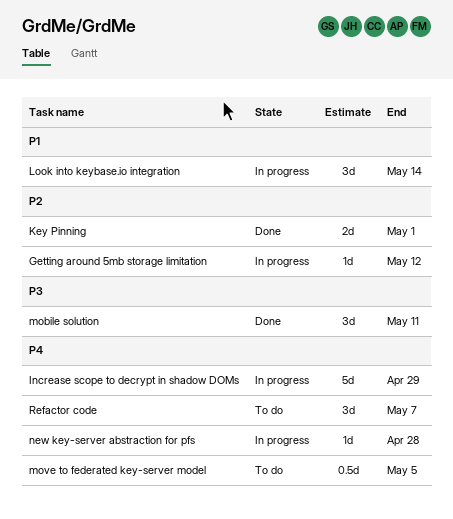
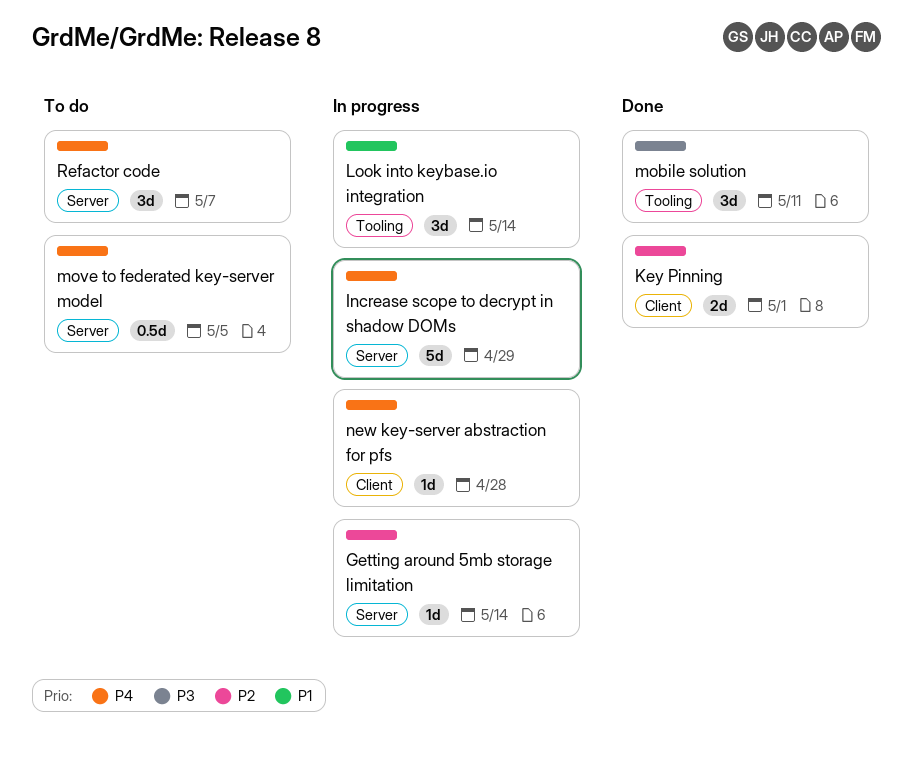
Getting around 5mb storage limitation, due: May 12 -> May 14

